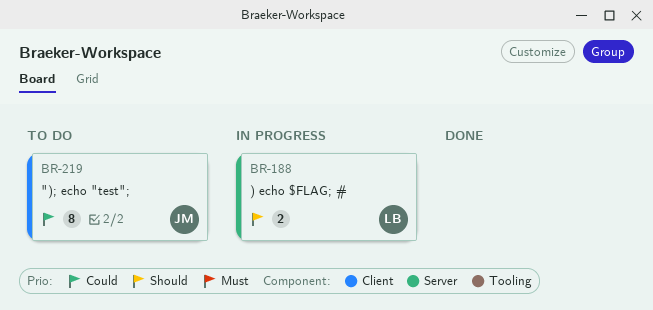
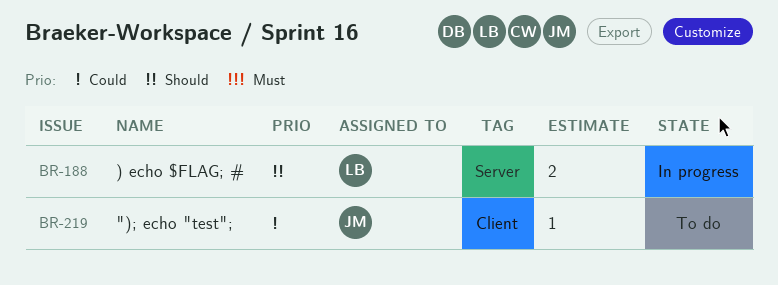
BR-219, estimate: 8 -> 1

